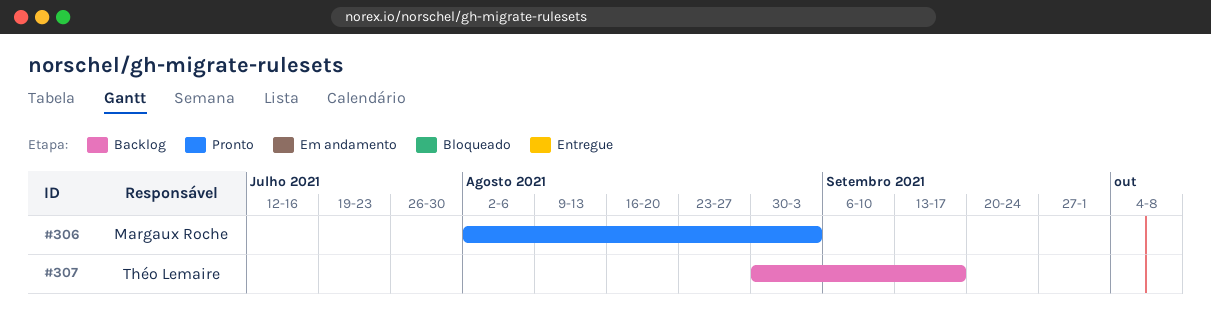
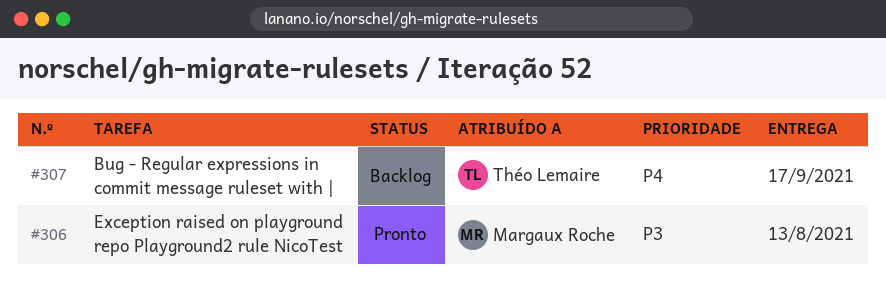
#306, due: Sep 3 -> Aug 13

